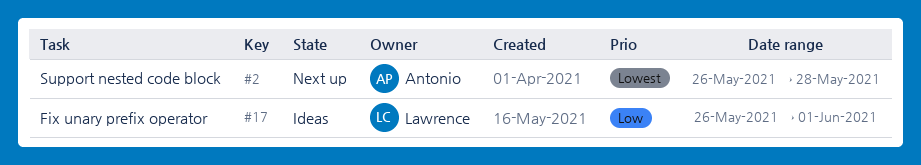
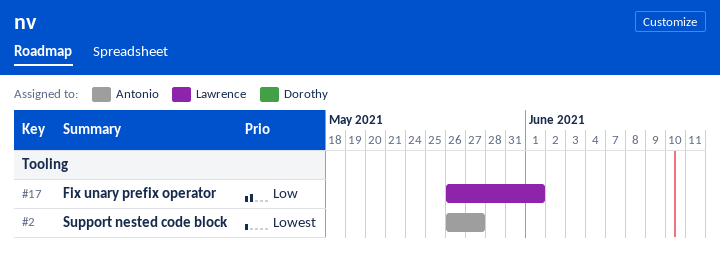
#2, due: May 28 -> May 27

